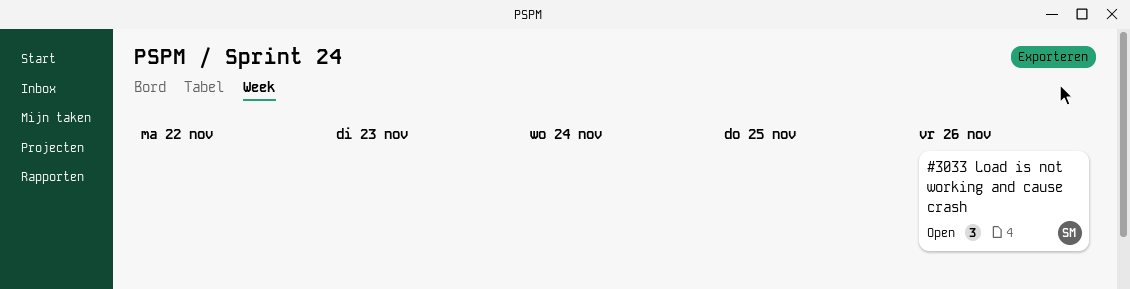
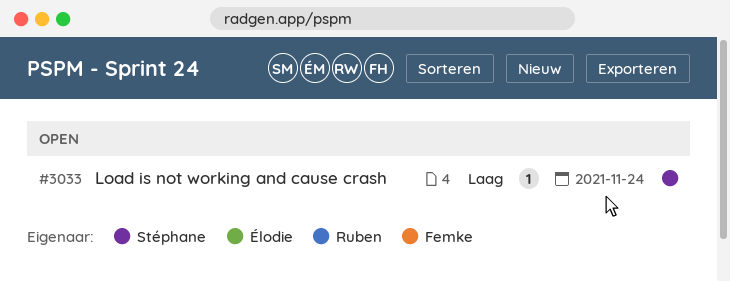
#3033, estimate: 3 -> 1
#3033, due: Nov 26 -> Nov 24

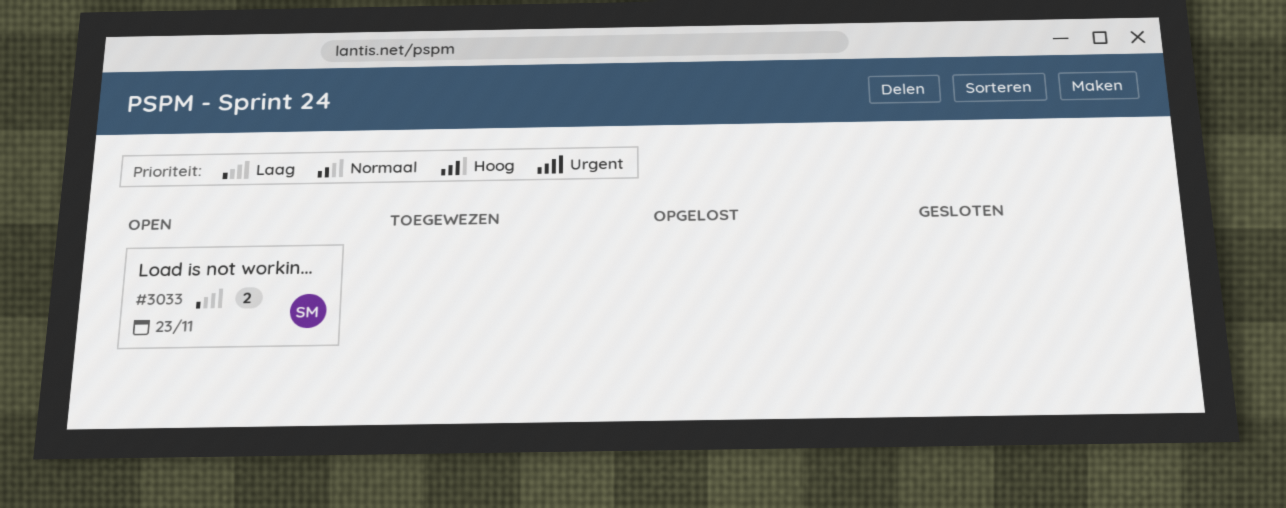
#3033, estimate: 1 -> 2
#3033, due: Nov 24 -> Nov 23

